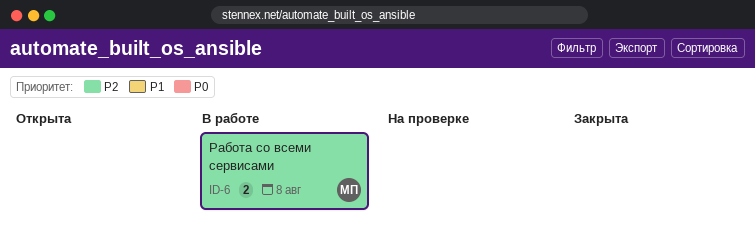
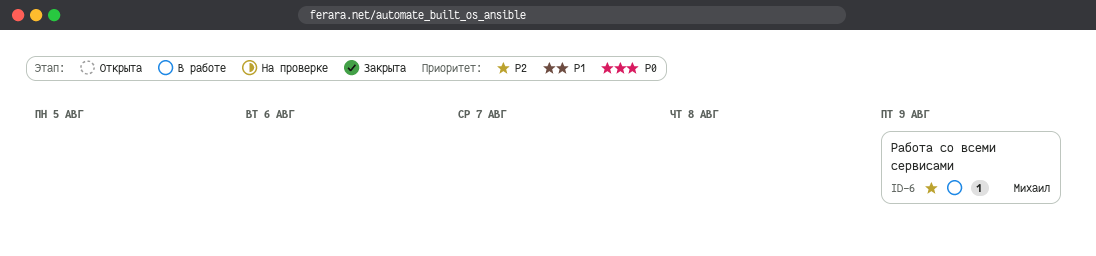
ID-6, estimate: 2 -> 1
ID-6, due: Aug 8 -> Aug 9

